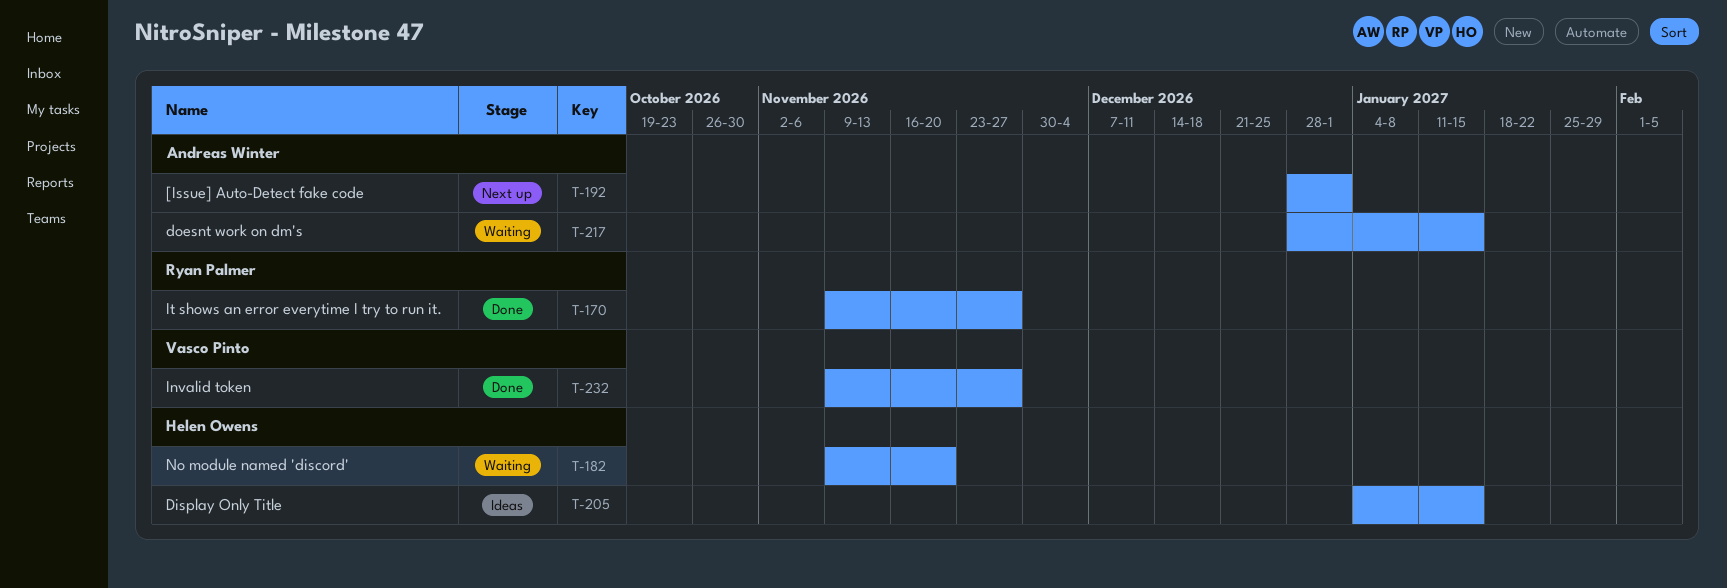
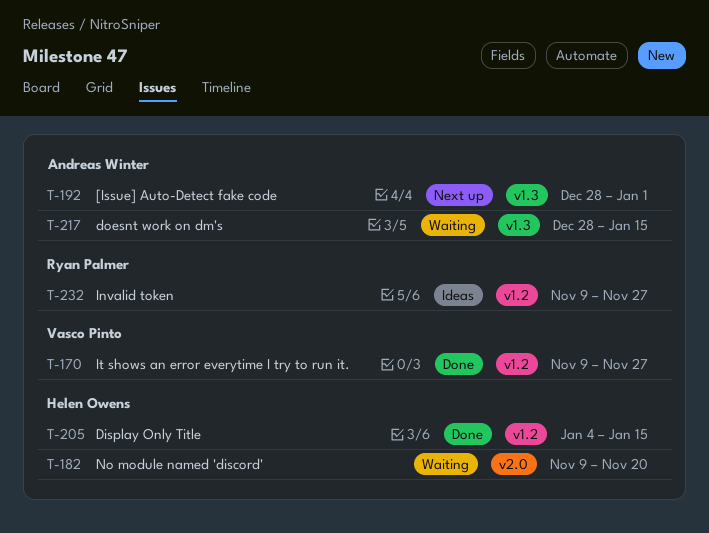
T-170, owner: Ryan Palmer -> Vasco Pinto
T-205, status: Ideas -> Done
T-232, status: Done -> Ideas
T-232, owner: Vasco Pinto -> Ryan Palmer

